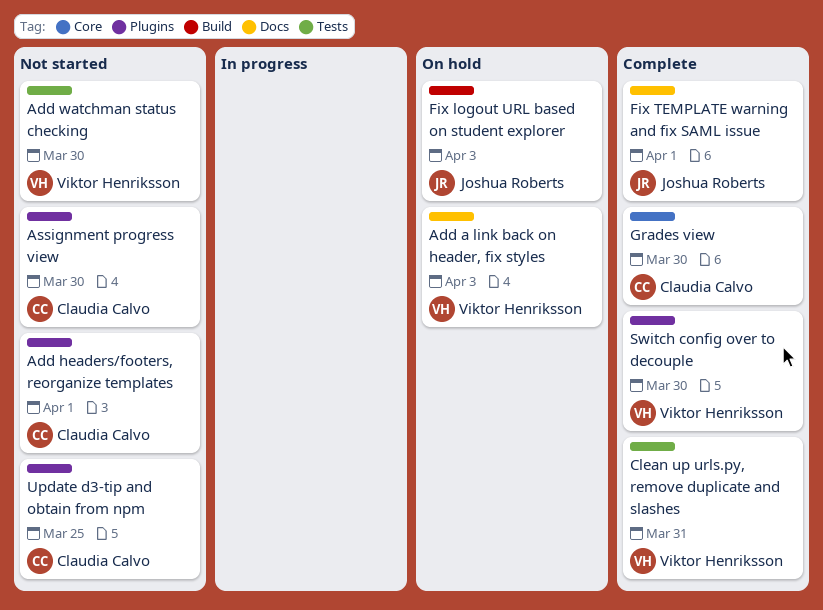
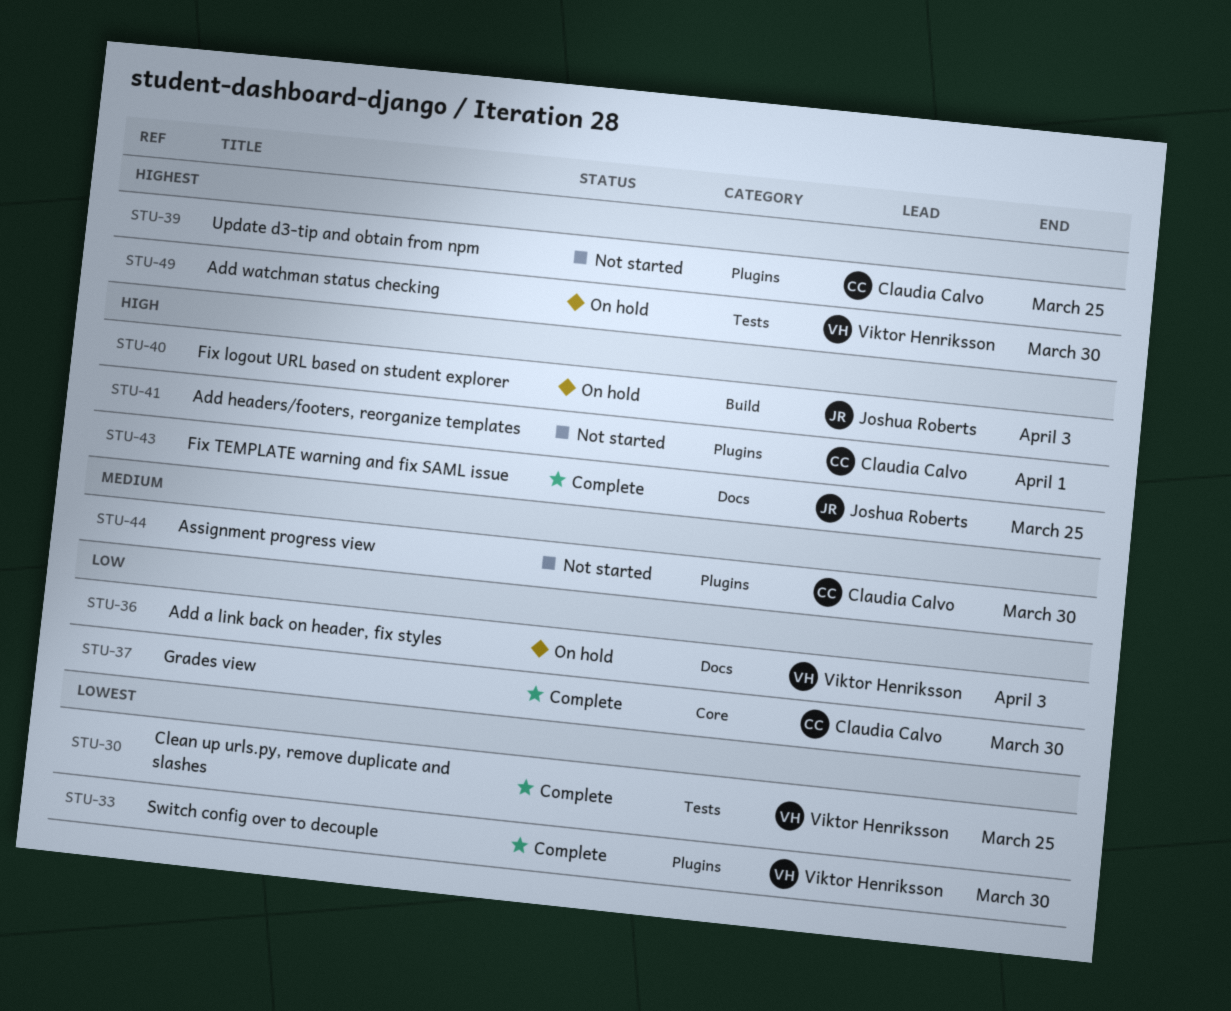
Add watchman status checking, status: Not started -> On hold
Clean up urls.py, remove duplicate and slashes, due: Mar 31 -> Mar 25
Fix TEMPLATE warning and fix SAML issue, due: Apr 1 -> Mar 25

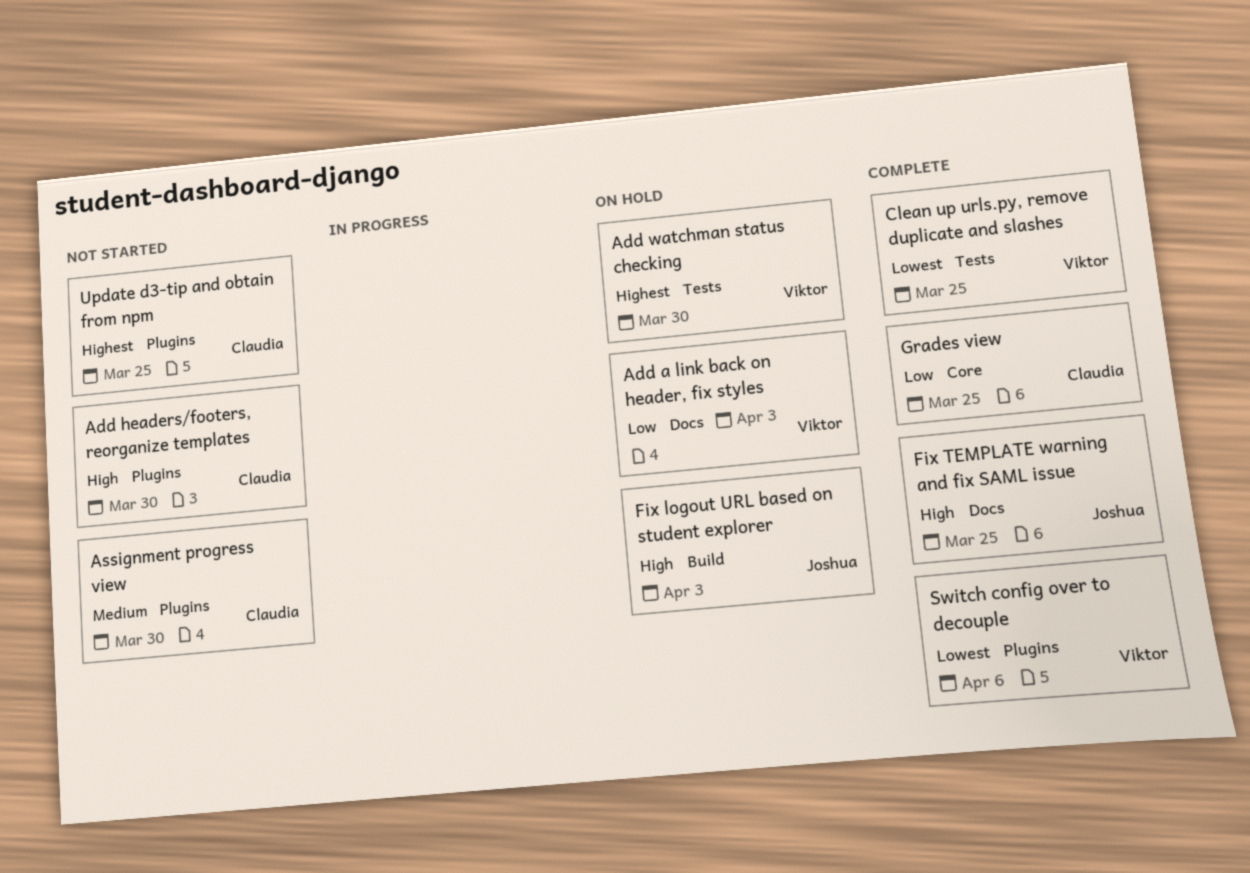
Add headers/footers, reorganize templates, due: Apr 1 -> Mar 30
Grades view, due: Mar 30 -> Mar 25
Switch config over to decouple, due: Mar 30 -> Apr 6

